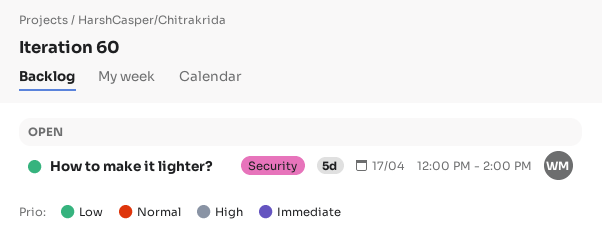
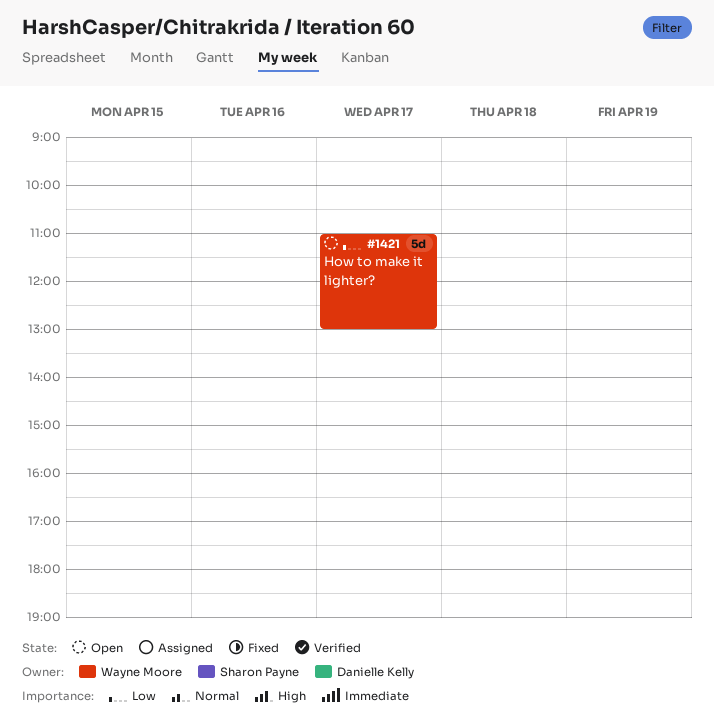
How to make it lighter?, begins: 12:00 -> 11:00
How to make it lighter?, ends: 14:00 -> 13:00

